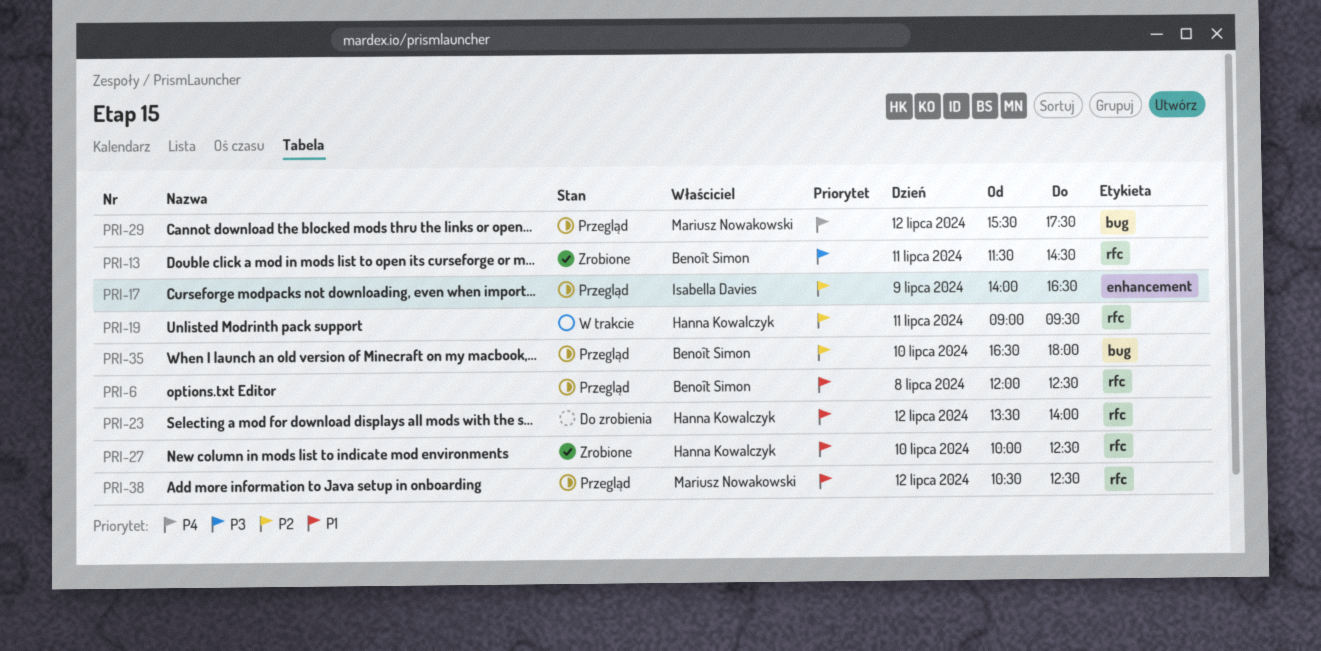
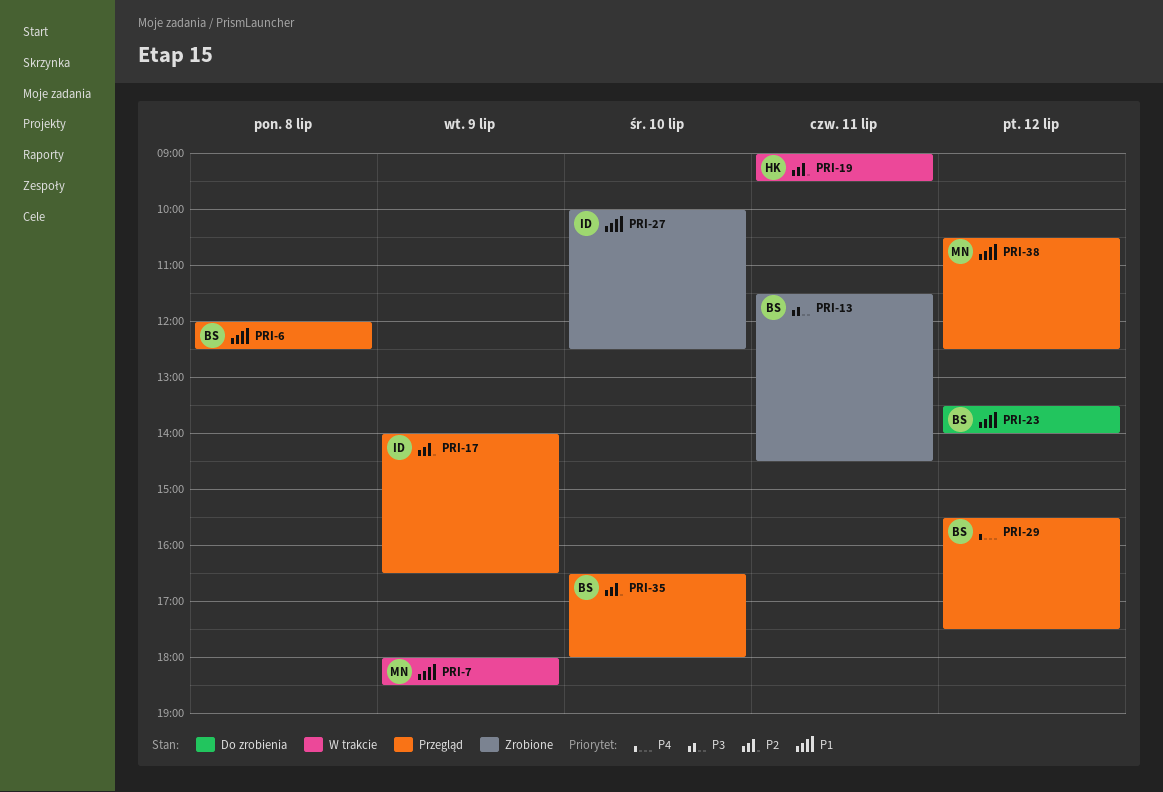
PRI-7: none -> present
PRI-23, owner: Hanna Kowalczyk -> Benoît Simon
PRI-27, owner: Hanna Kowalczyk -> Isabella Davies
PRI-29, owner: Mariusz Nowakowski -> Benoît Simon

